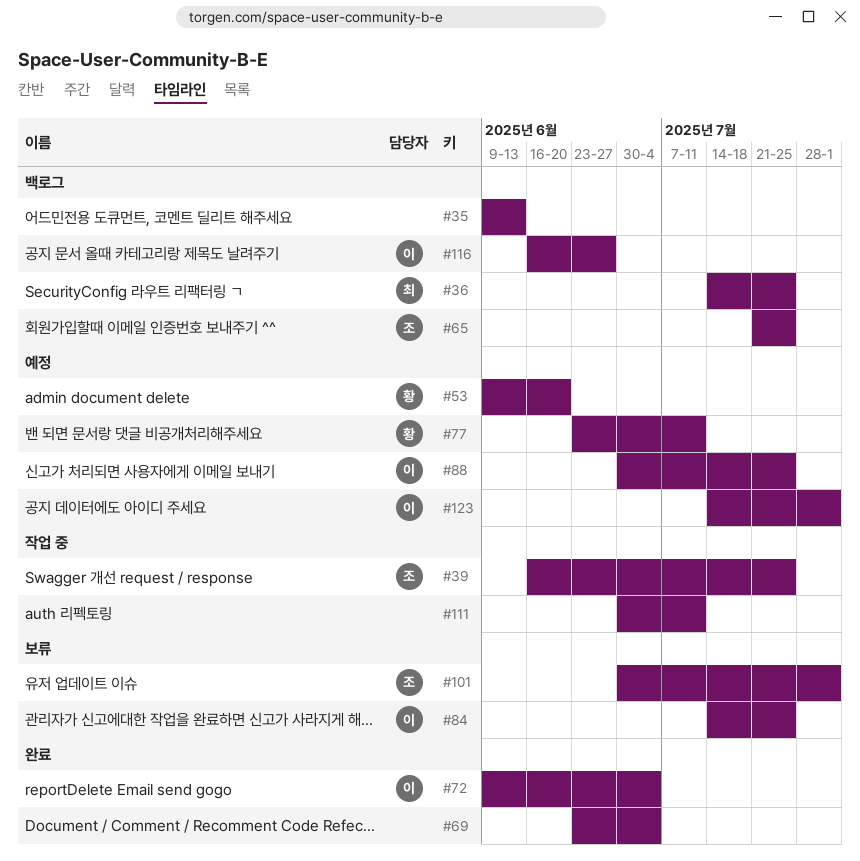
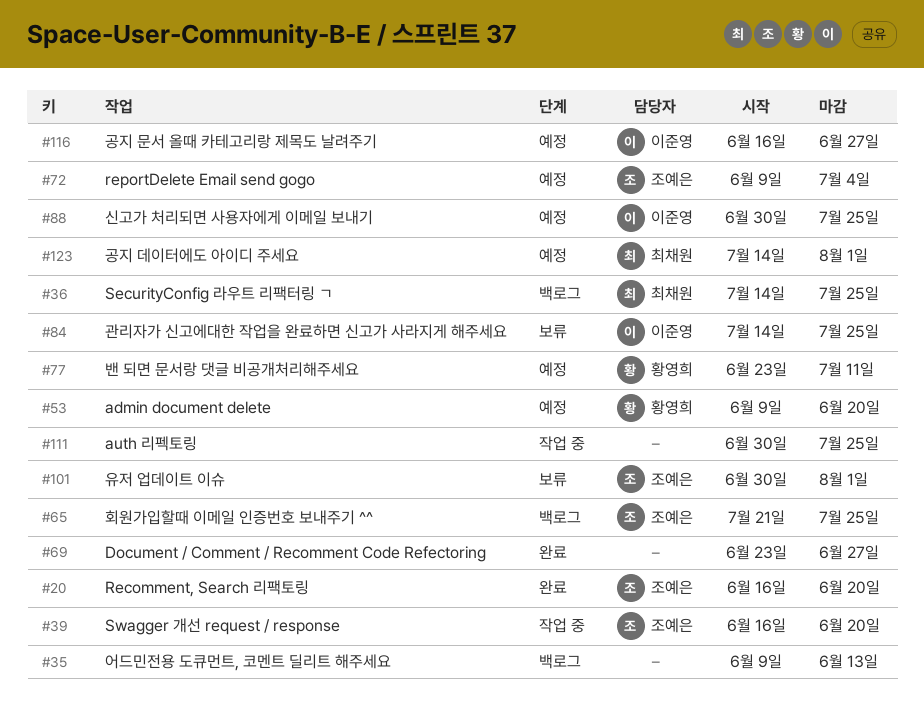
#20: none -> present
#39, due: Jul 25 -> Jun 20
#69, due: Jul 4 -> Jun 27
#72, status: 완료 -> 예정
#72, owner: 이준영 -> 조예은
#111, due: Jul 11 -> Jul 25
#116, status: 백로그 -> 예정
#123, owner: 이준영 -> 최채원

